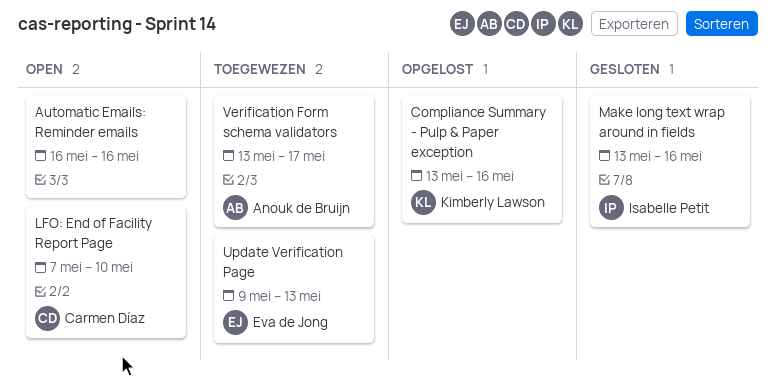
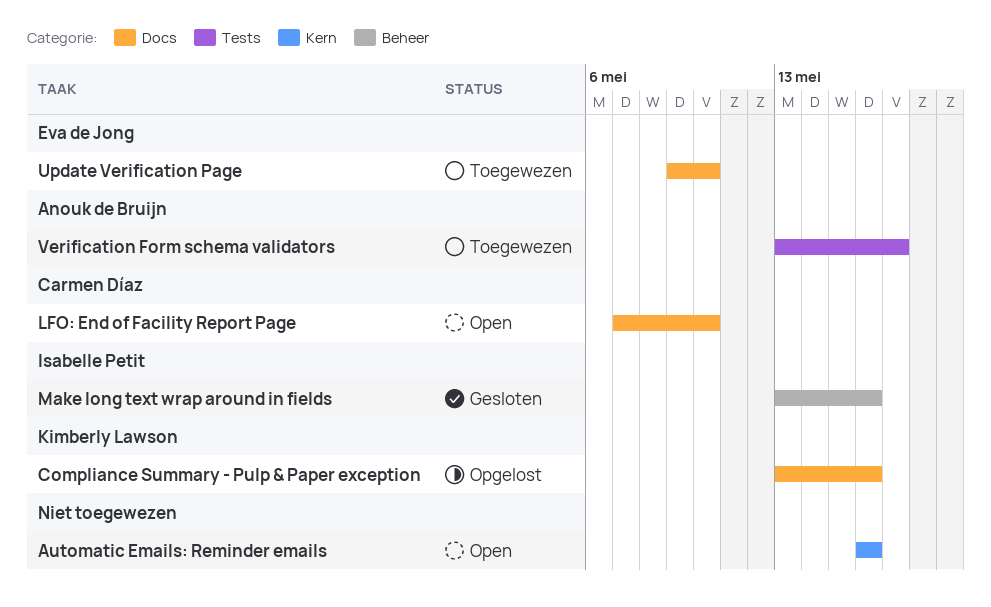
Update Verification Page, due: May 13 -> May 10

